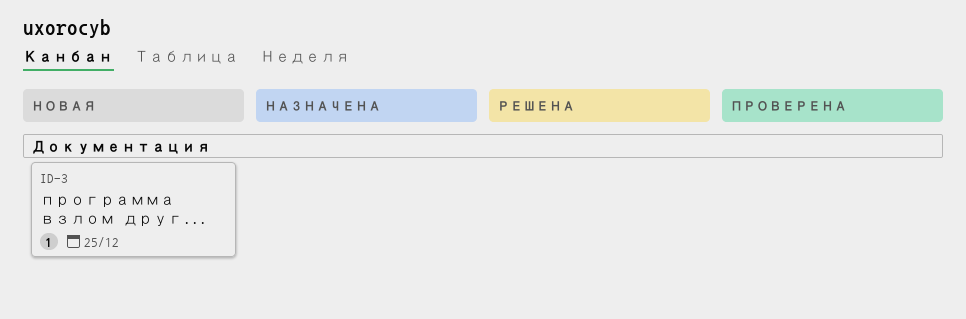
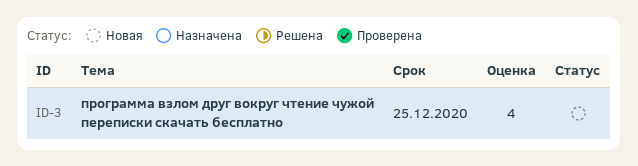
ID-3, estimate: 1 -> 4

